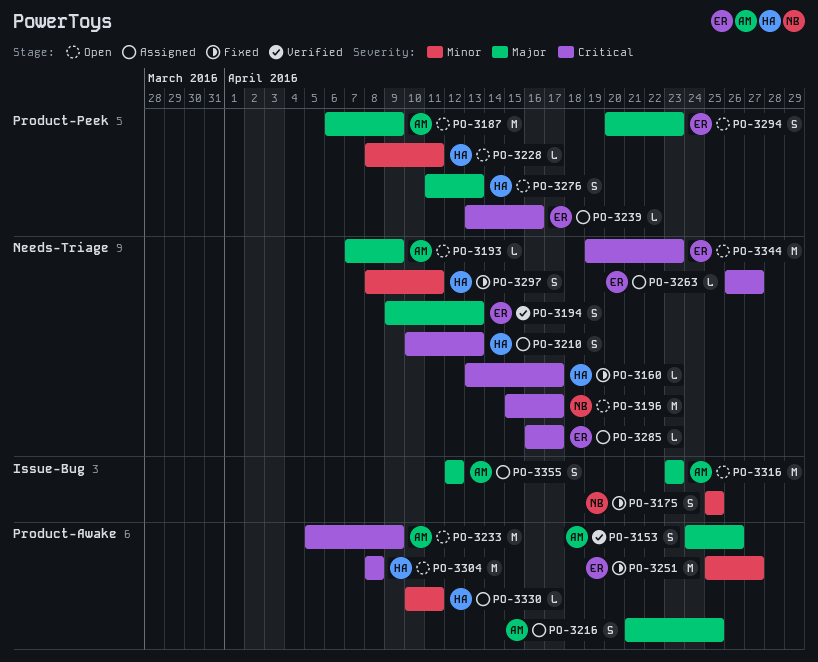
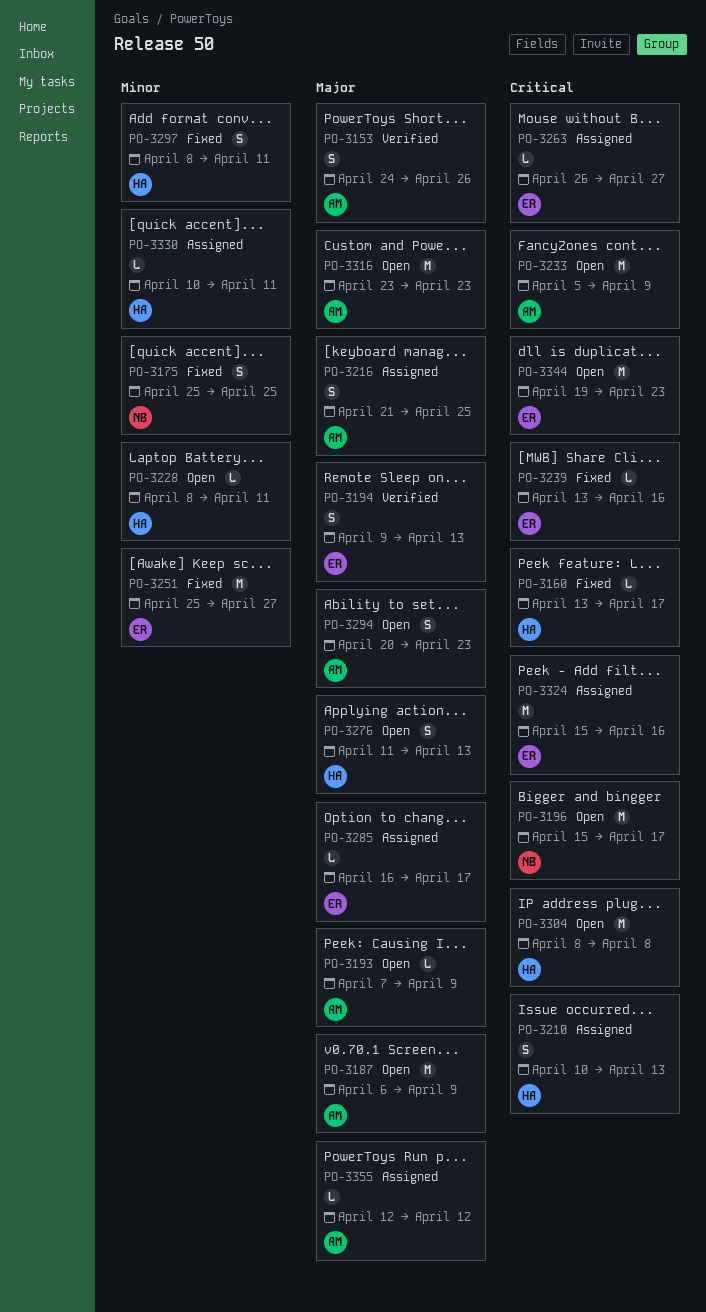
PO-3239, status: Assigned -> Fixed
PO-3285, priority: Critical -> Major
PO-3294, owner: ER -> AM
PO-3324: none -> present
PO-3355, estimate: S -> L

